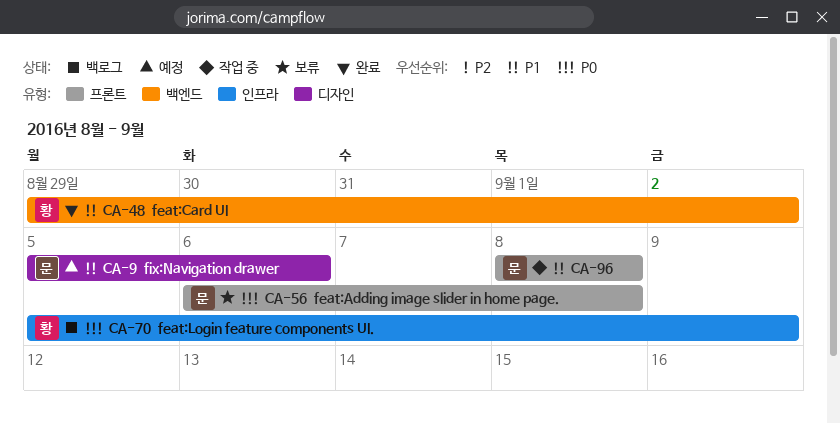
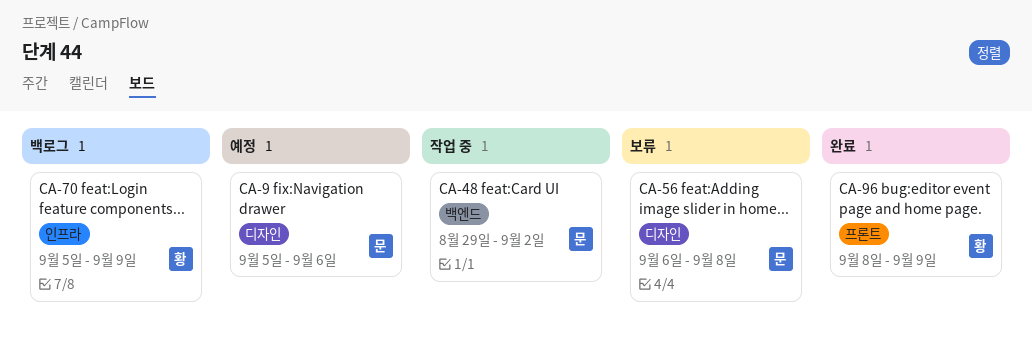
CA-48, status: 완료 -> 작업 중
CA-48, owner: 황 -> 문
CA-56, label: 프론트 -> 디자인
CA-96, status: 작업 중 -> 완료
CA-96, owner: 문 -> 황
CA-96, due: Sep 8 -> Sep 9

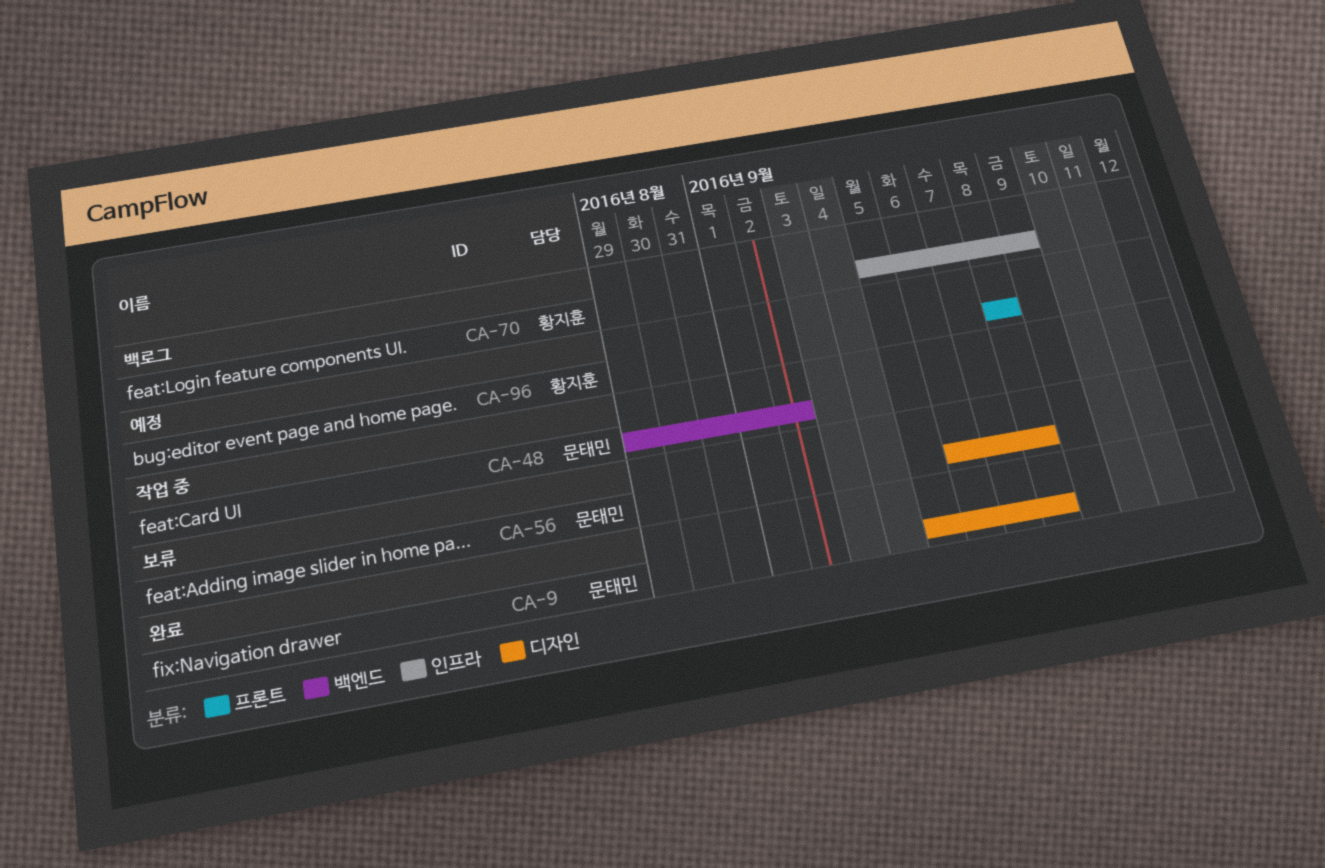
CA-9, status: 예정 -> 완료
CA-9, due: Sep 6 -> Sep 8
CA-96, status: 완료 -> 예정
CA-96, due: Sep 9 -> Sep 8

